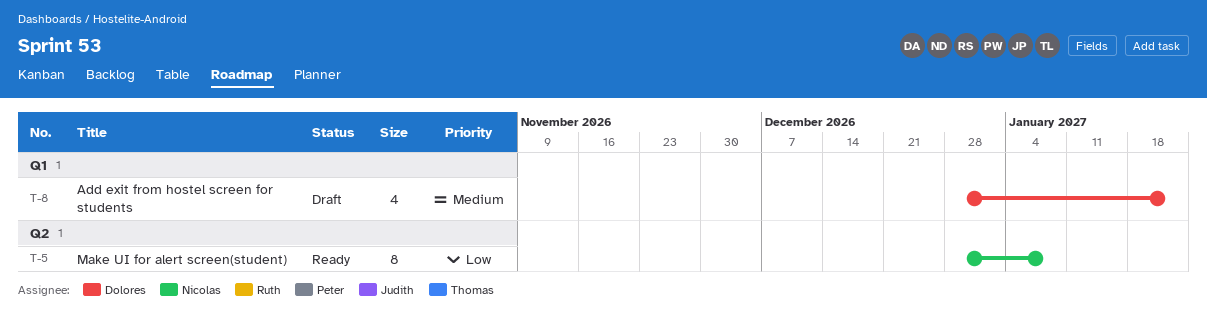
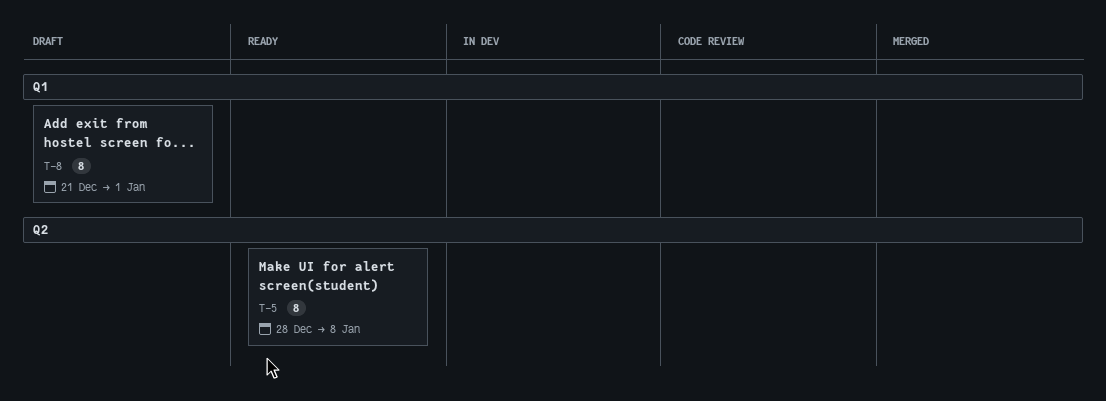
T-8, estimate: 4 -> 8
T-8, start: Dec 28 -> Dec 21
T-8, due: Jan 22 -> Jan 1

